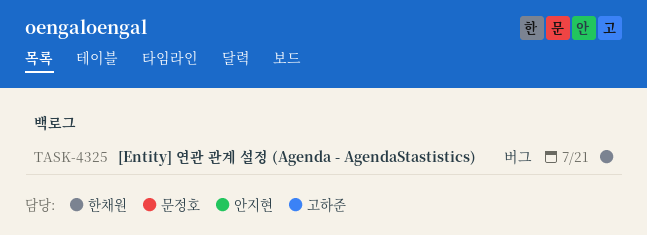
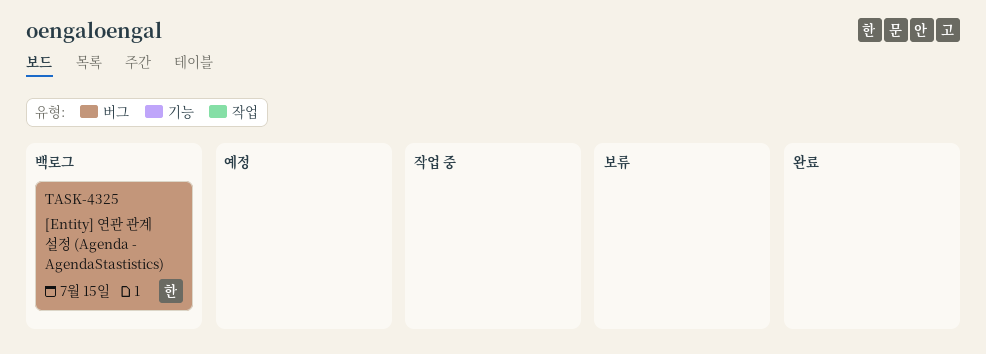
TASK-4325, due: Jul 21 -> Jul 15

